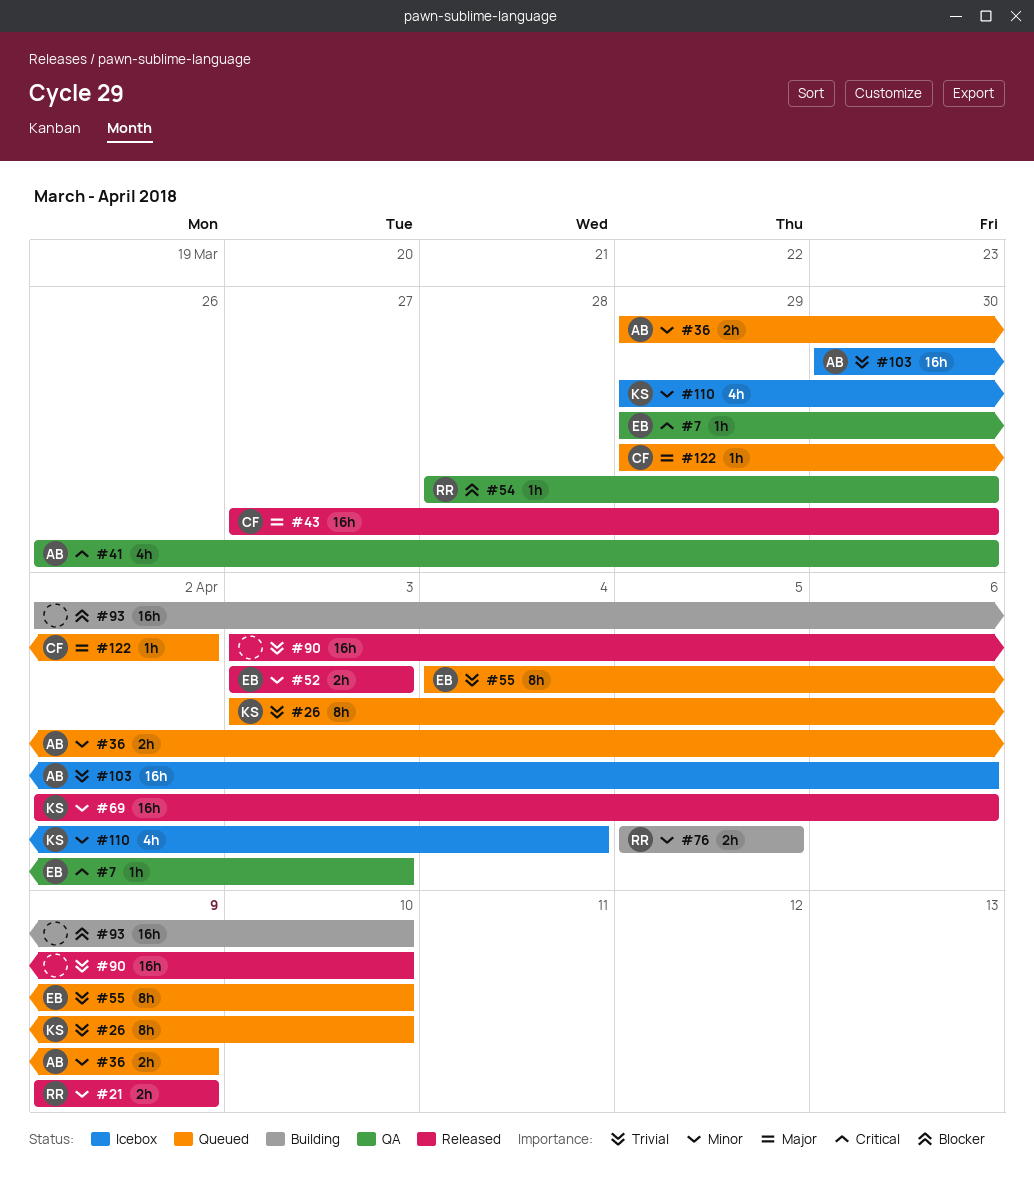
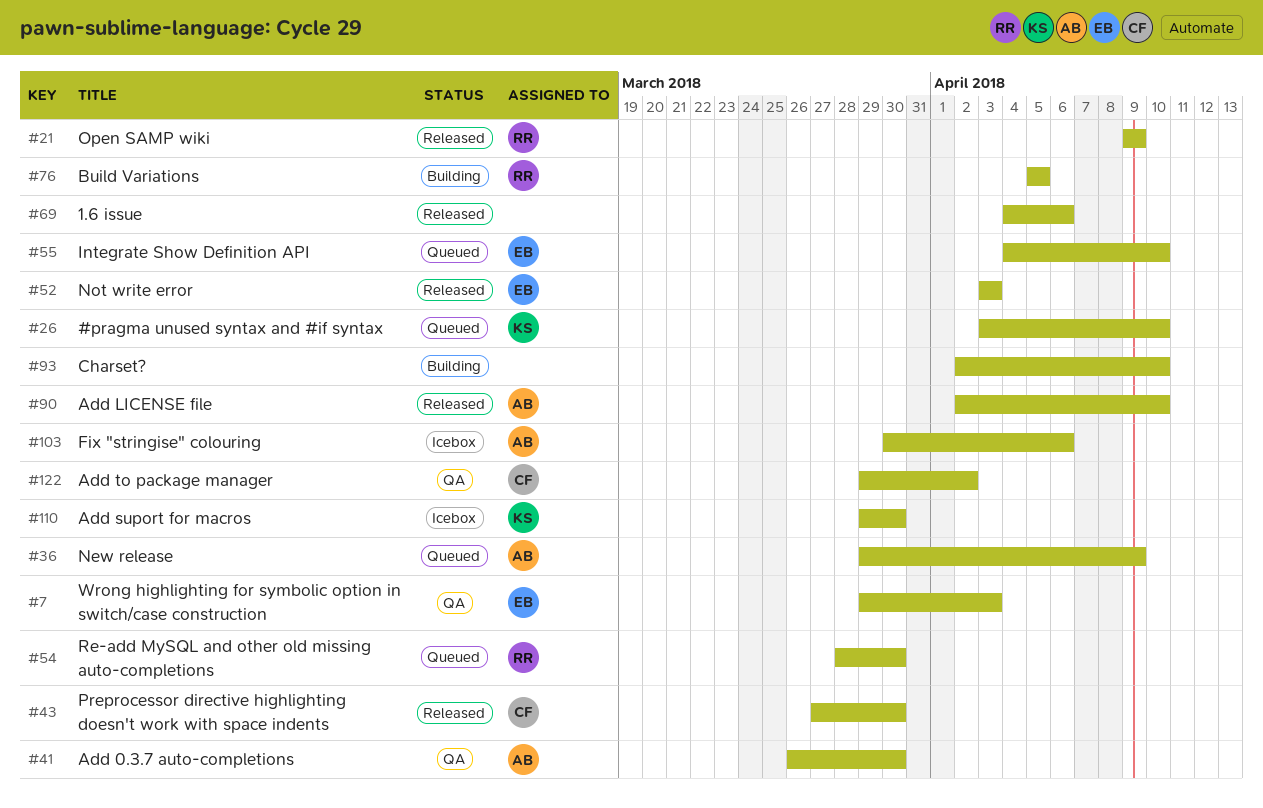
#54, status: QA -> Queued
#69, owner: KS -> none
#69, start: Apr 2 -> Apr 4
#90, owner: none -> AB
#90, start: Apr 3 -> Apr 2
#110, due: Apr 4 -> Mar 30
#122, status: Queued -> QA

